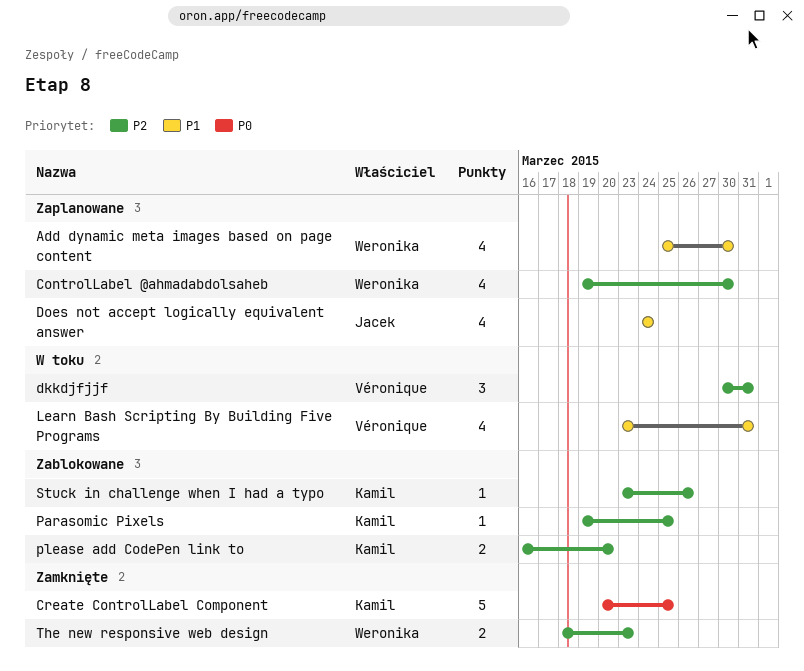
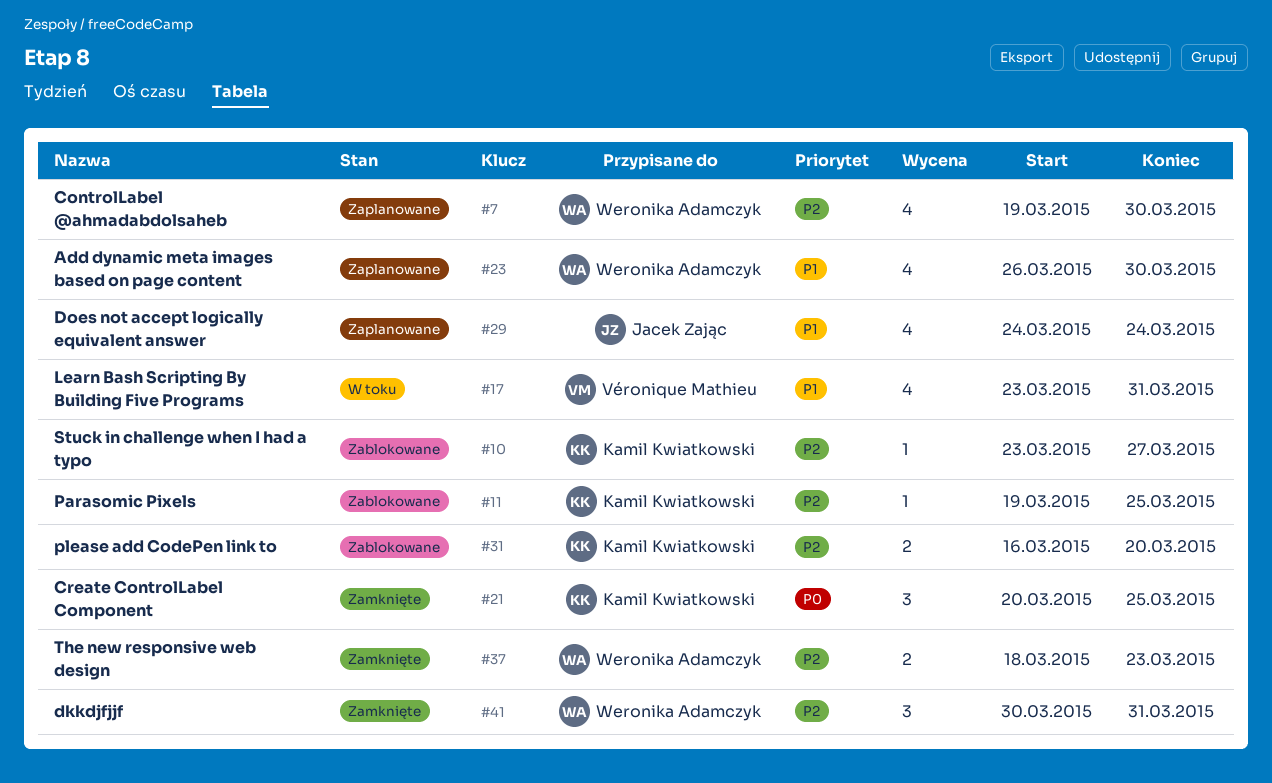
Add dynamic meta images based on page content, start: Mar 25 -> Mar 26
Create ControlLabel Component, estimate: 5 -> 3
dkkdjfjjf, status: W toku -> Zamknięte
dkkdjfjjf, owner: Véronique Mathieu -> Weronika Adamczyk
Stuck in challenge when I had a typo, due: Mar 26 -> Mar 27

